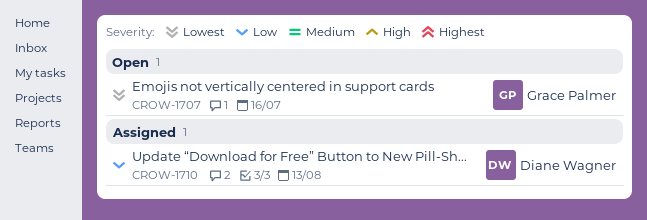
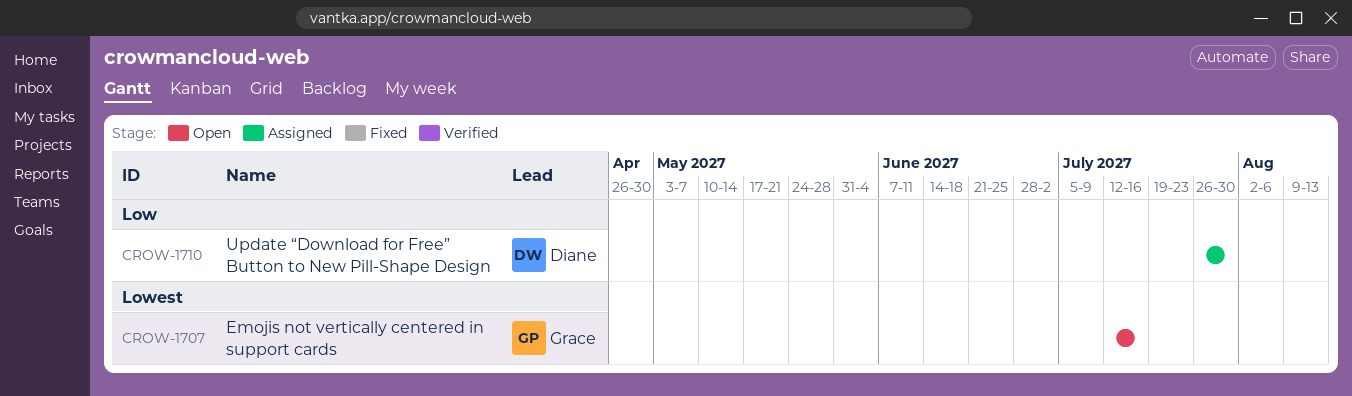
CROW-1710, due: Aug 13 -> Jul 30

